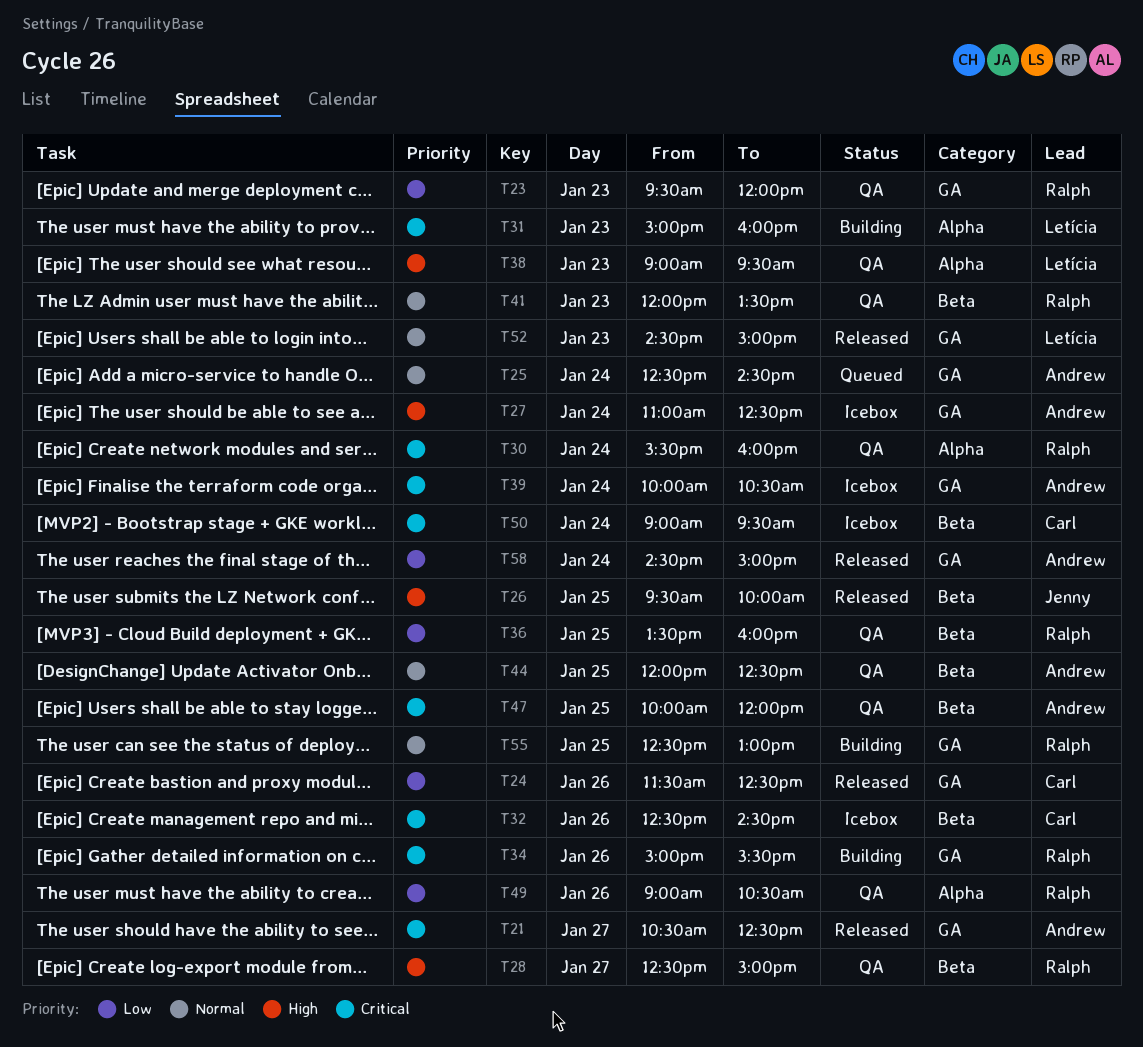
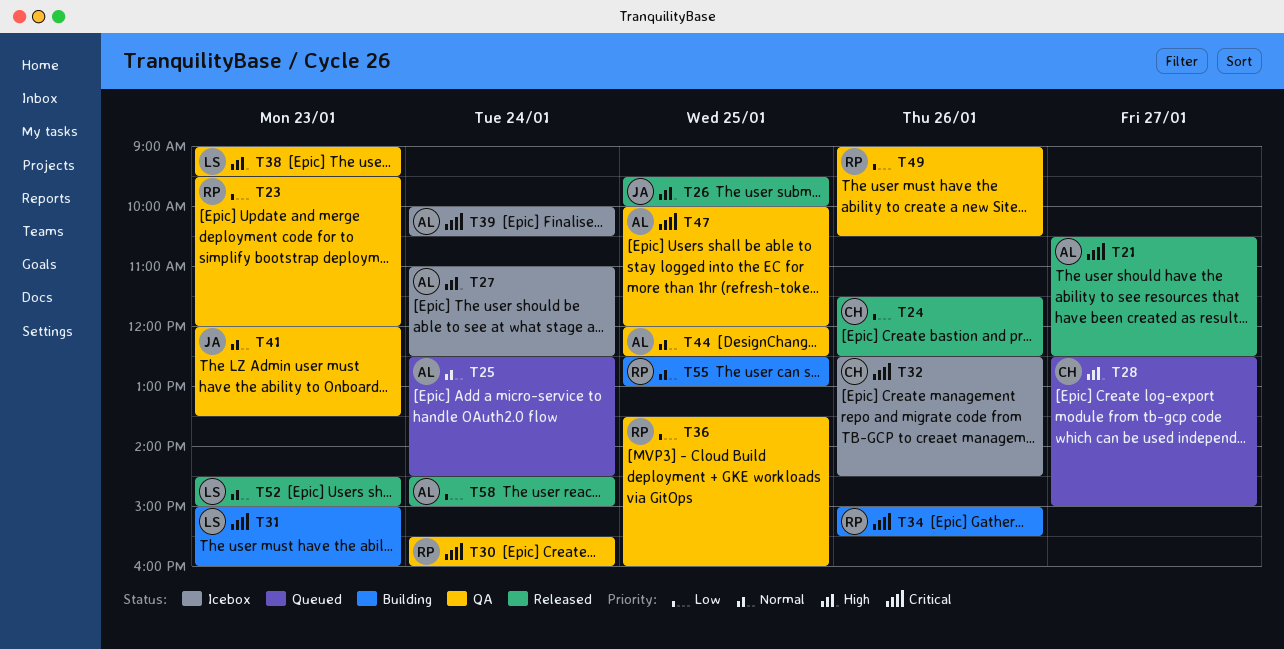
T28, status: QA -> Queued
T28, owner: Ralph -> Carl
T41, owner: Ralph -> Jenny
T50: present -> none

